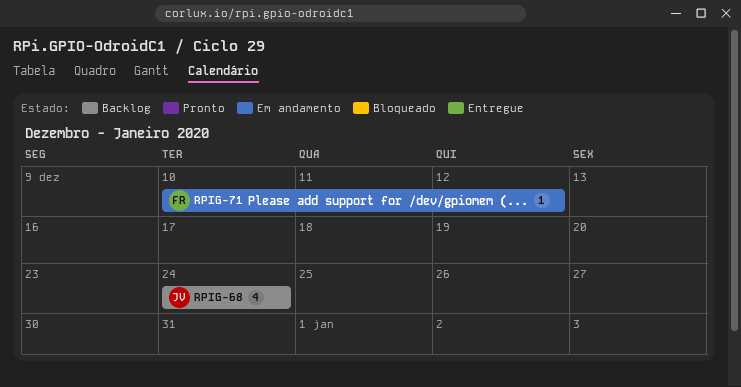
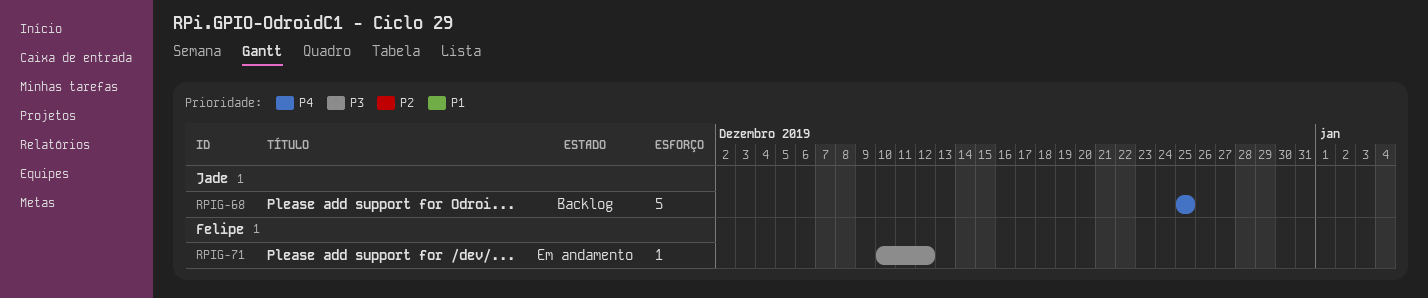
RPIG-68, estimate: 4 -> 5
RPIG-68, start: Dec 24 -> Dec 25
RPIG-68, due: Dec 24 -> Dec 25

